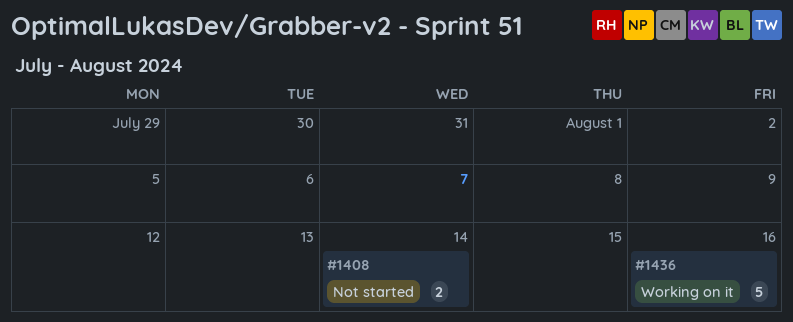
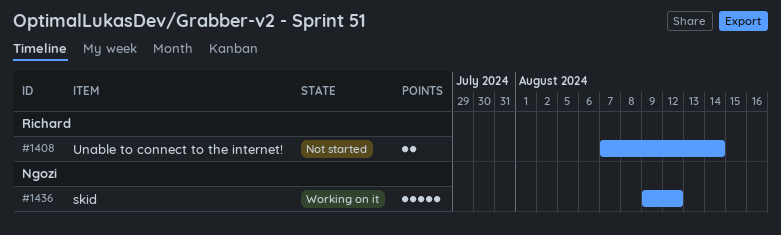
#1436, due: Aug 16 -> Aug 12

